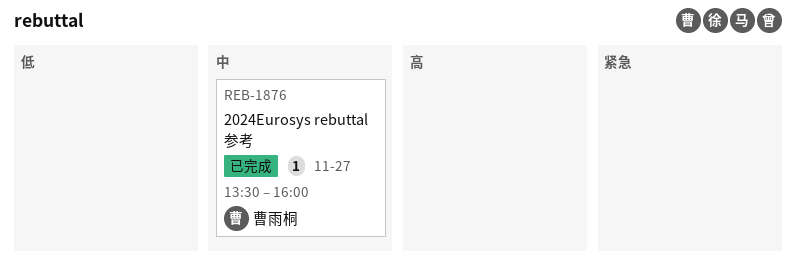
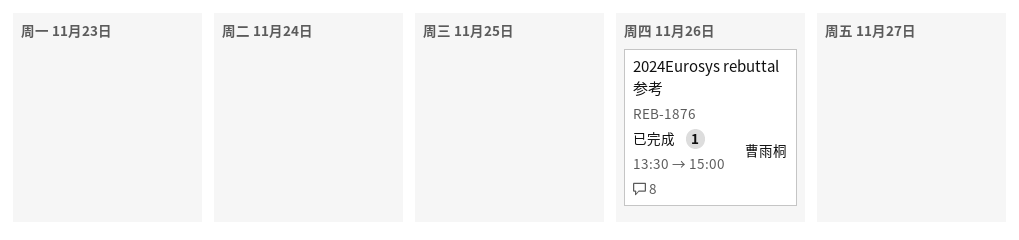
REB-1876, day: Nov 27 -> Nov 26
REB-1876, ends: 16:00 -> 15:00

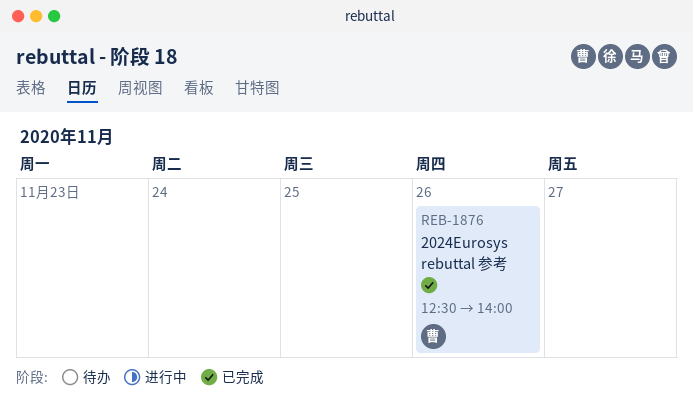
REB-1876, begins: 13:30 -> 12:30
REB-1876, ends: 15:00 -> 14:00

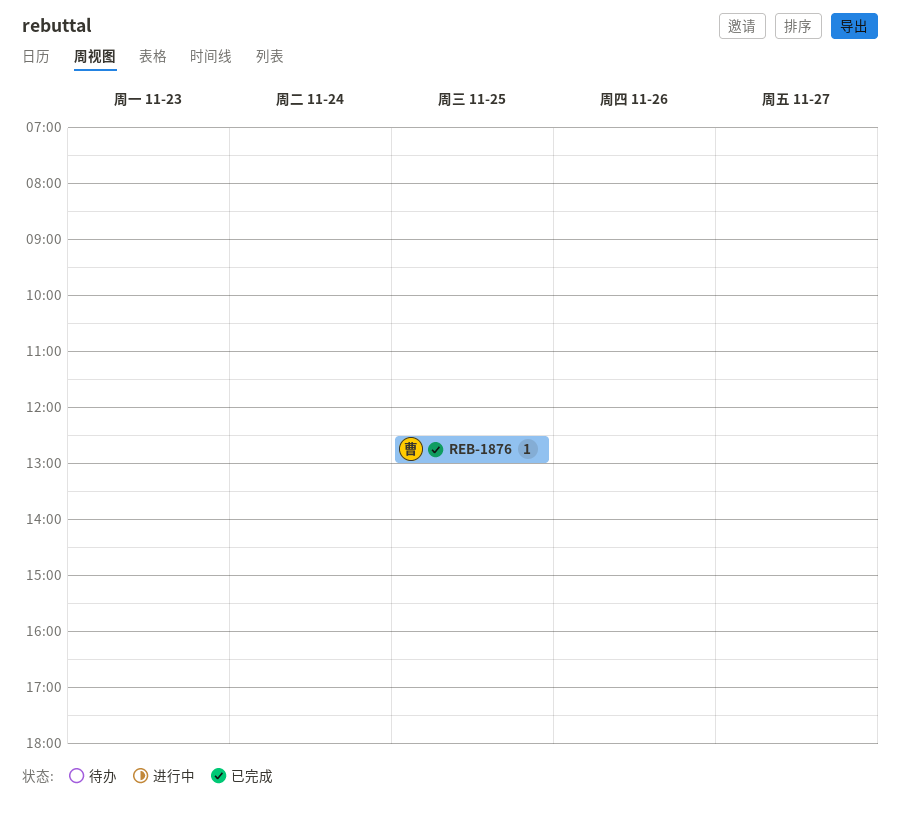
REB-1876, day: Nov 26 -> Nov 25
REB-1876, ends: 14:00 -> 13:00

